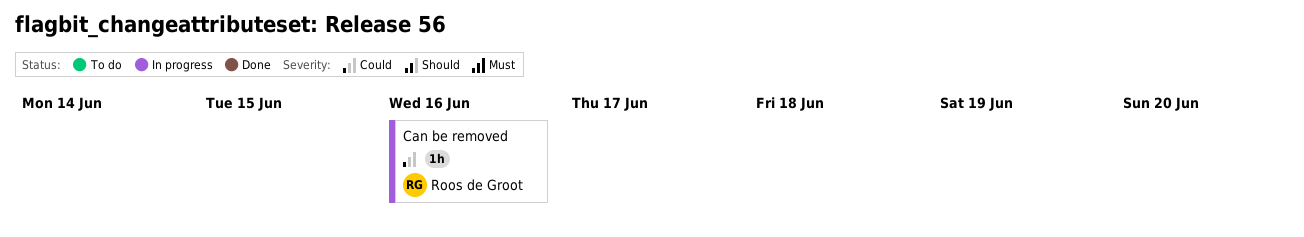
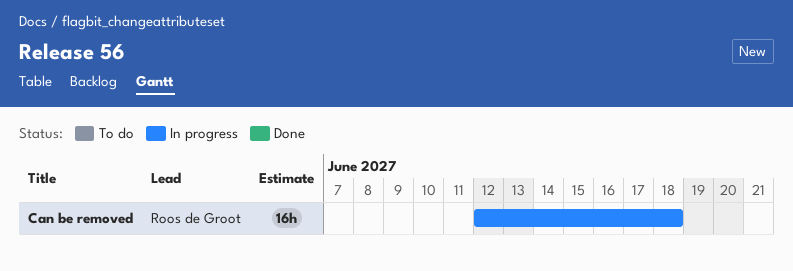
Can be removed, estimate: 1h -> 16h
Can be removed, due: Jun 16 -> Jun 18

